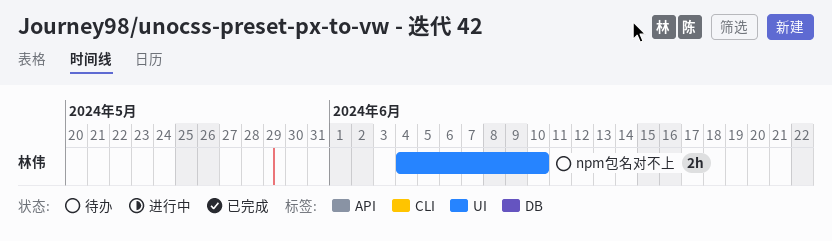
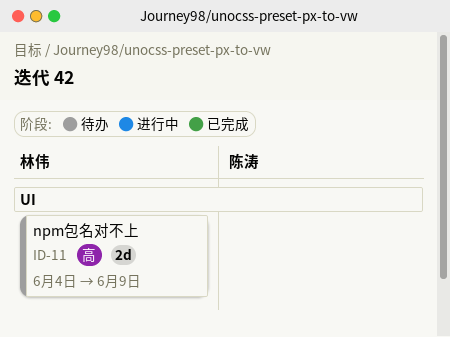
npm包名对不上, estimate: 2h -> 2d
npm包名对不上, due: Jun 10 -> Jun 9

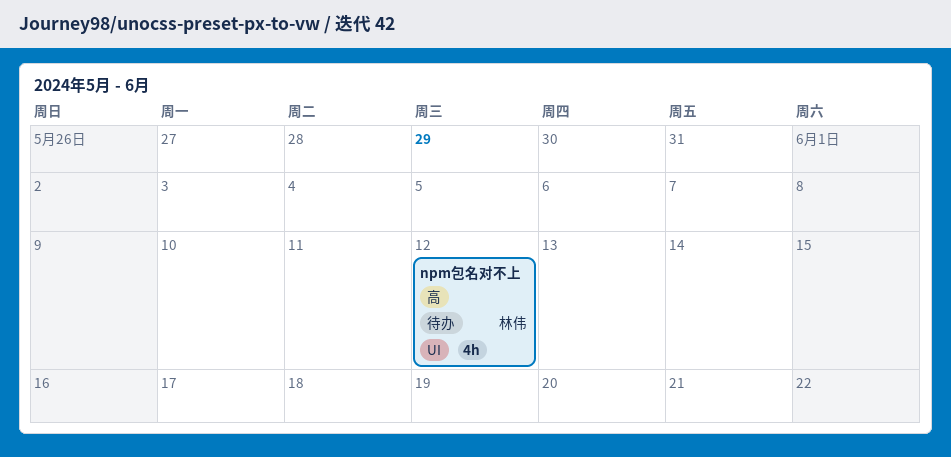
npm包名对不上, estimate: 2d -> 4h
npm包名对不上, due: Jun 9 -> Jun 12

